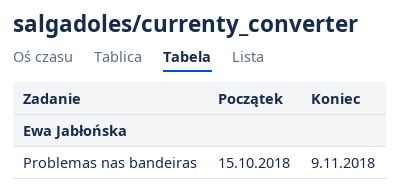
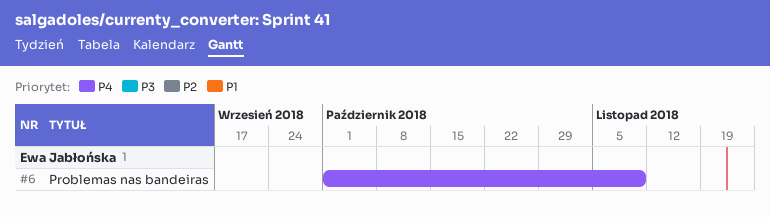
Problemas nas bandeiras, start: Oct 15 -> Oct 1

